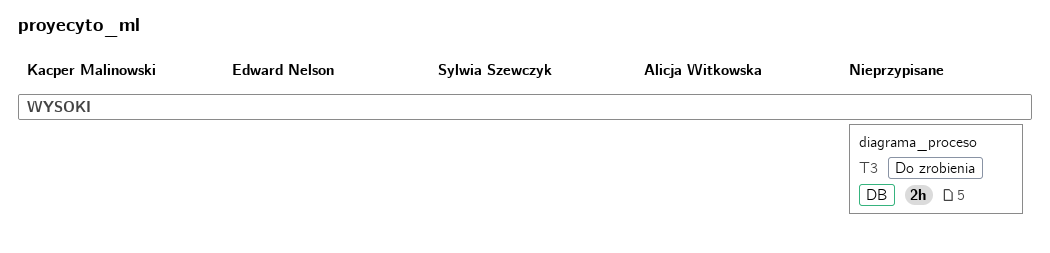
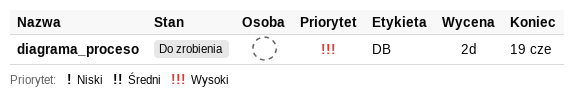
diagrama_proceso, estimate: 2h -> 2d

